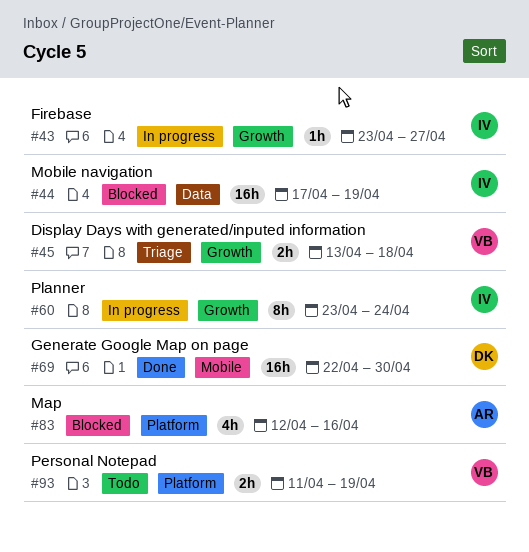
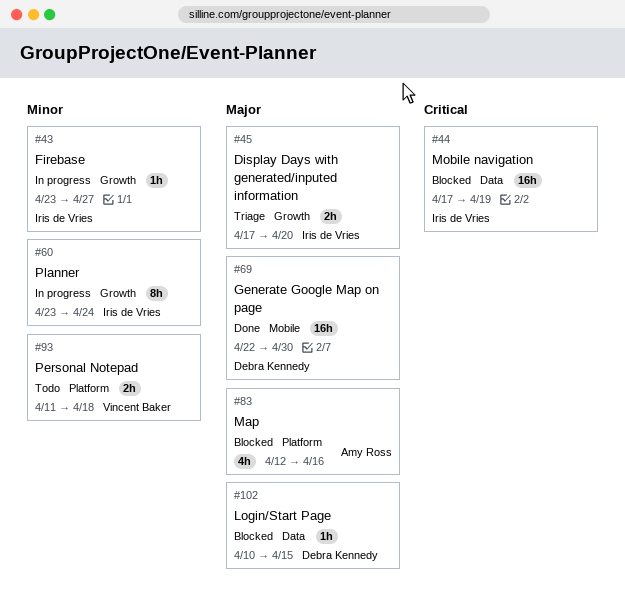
#45, owner: Vincent Baker -> Iris de Vries
#45, start: Apr 13 -> Apr 17
#45, due: Apr 18 -> Apr 20
#93, due: Apr 19 -> Apr 18
#102: none -> present

